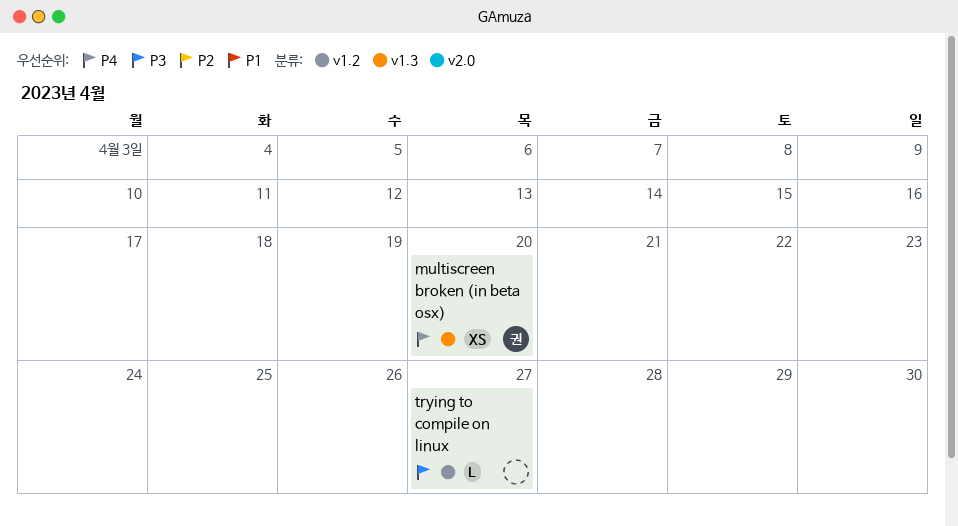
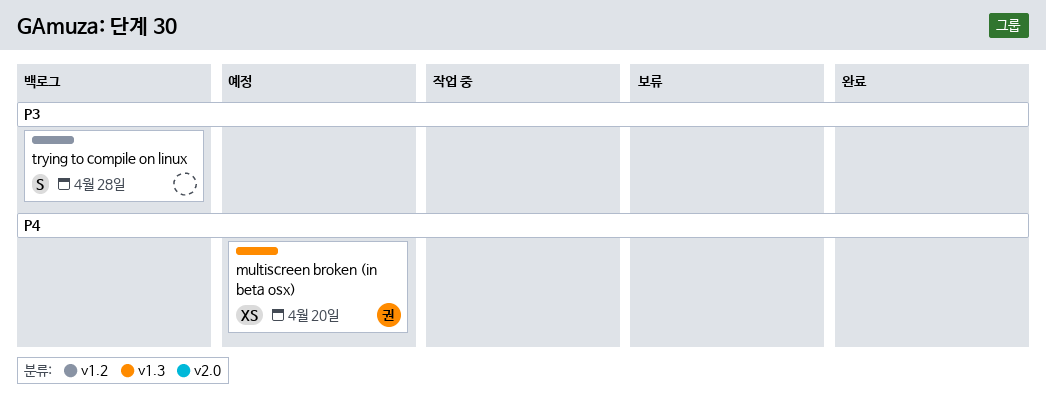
trying to compile on linux, estimate: L -> S
trying to compile on linux, due: Apr 27 -> Apr 28

